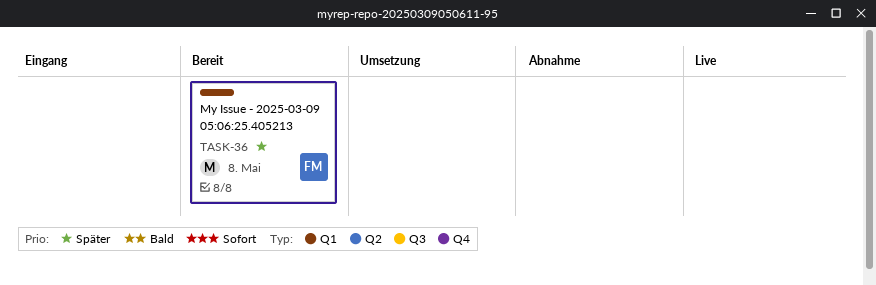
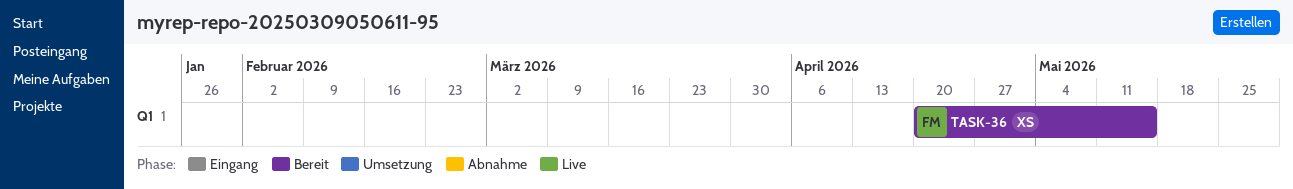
TASK-36, estimate: M -> XS
TASK-36, due: May 8 -> May 15

